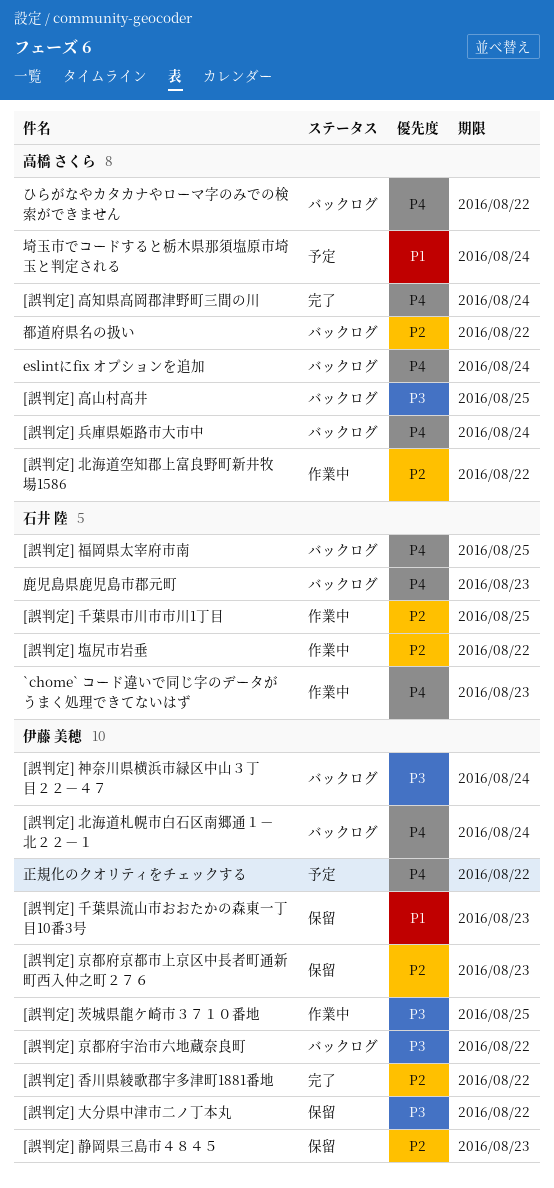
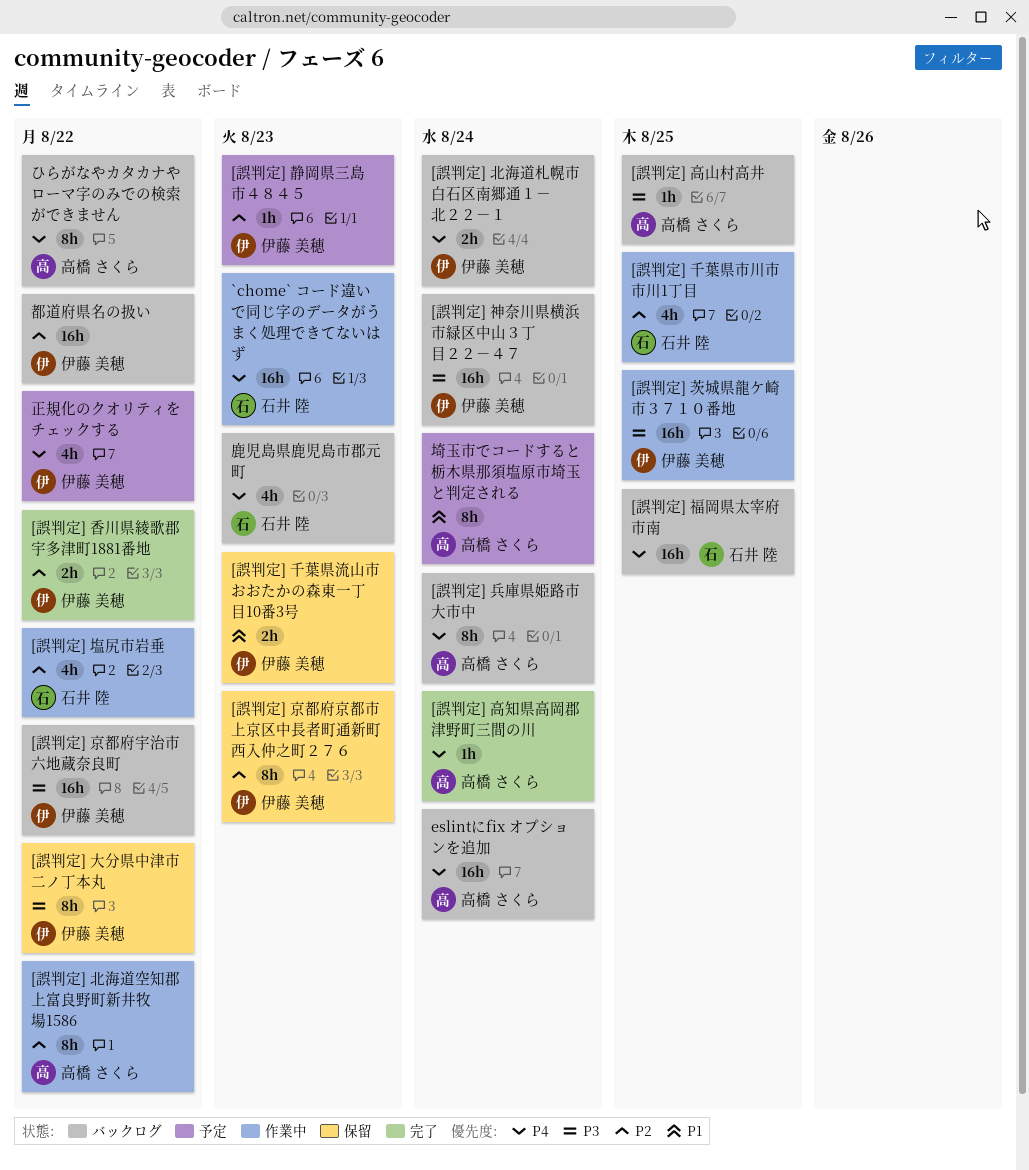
[誤判定] 静岡県三島市４８４５, status: 保留 -> 予定
都道府県名の扱い, owner: 高橋 さくら -> 伊藤 美穂

